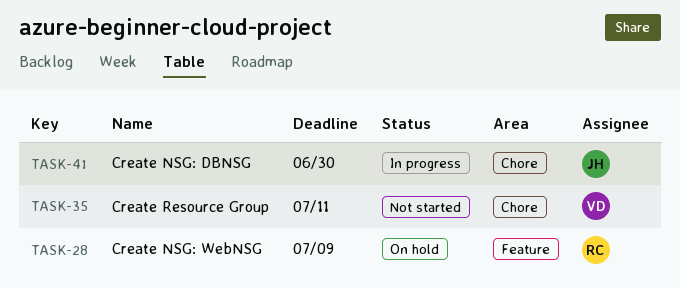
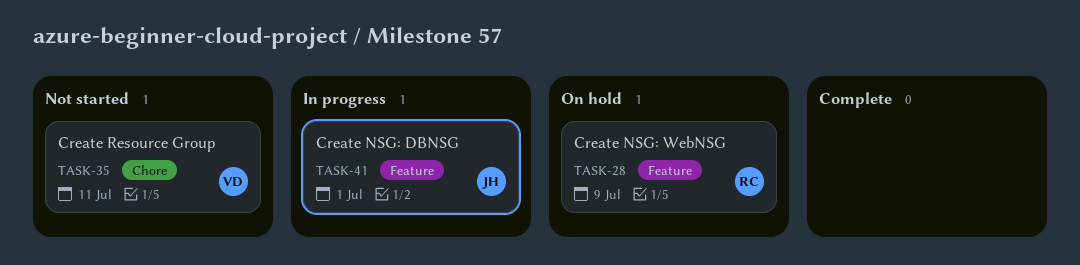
TASK-41, label: Chore -> Feature
TASK-41, due: Jun 30 -> Jul 1

